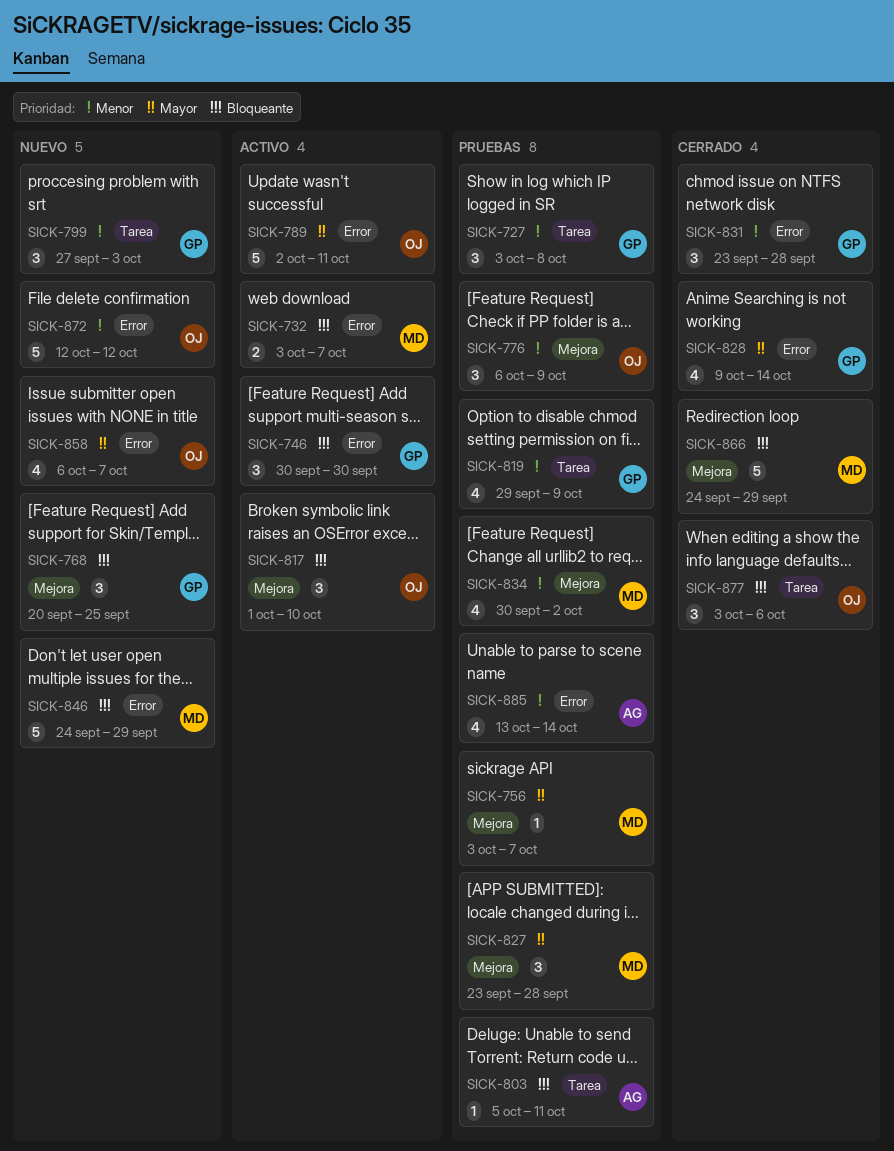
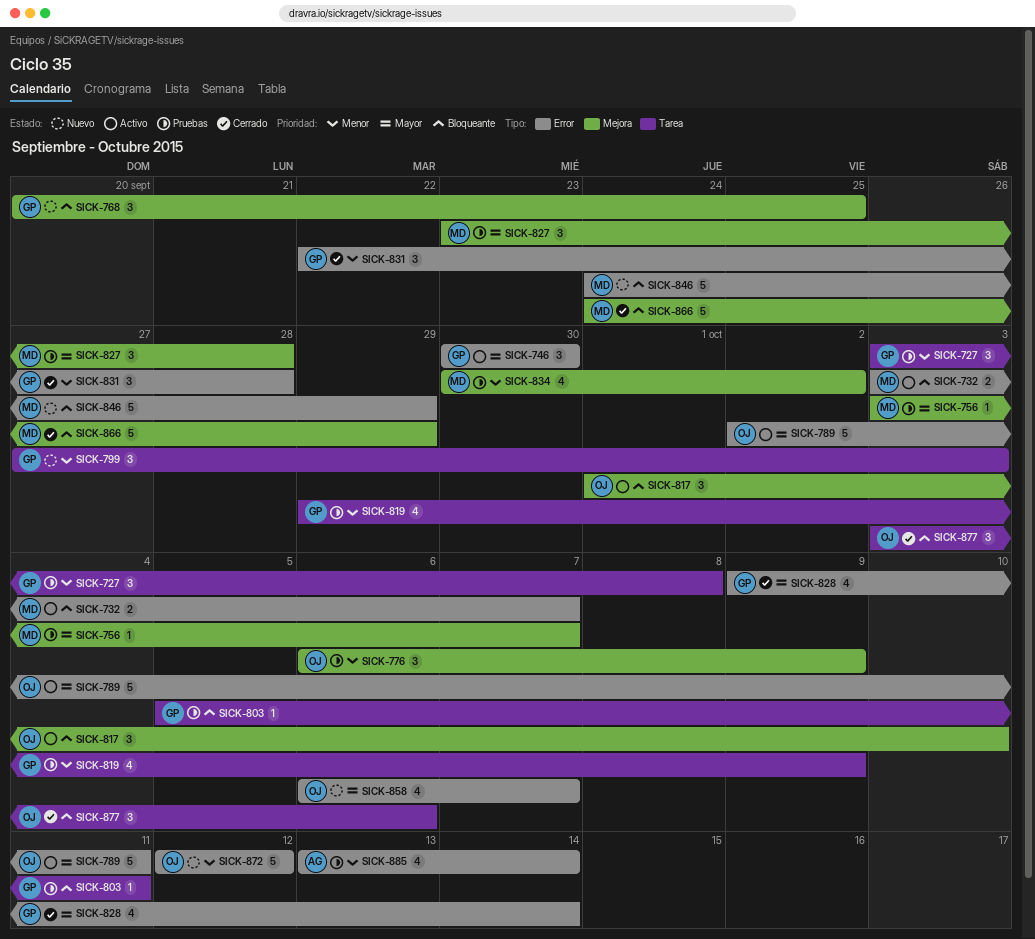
SICK-746, priority: Bloqueante -> Mayor
SICK-803, owner: AG -> GP
SICK-831, start: Sep 23 -> Sep 22

